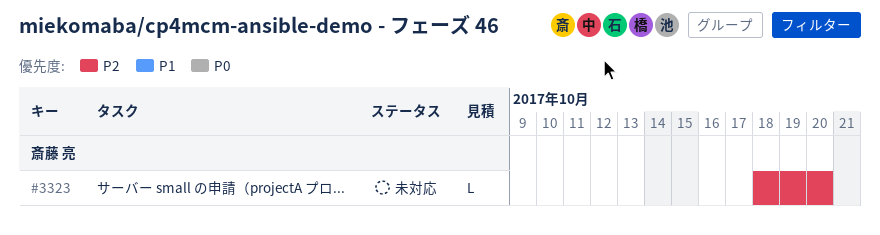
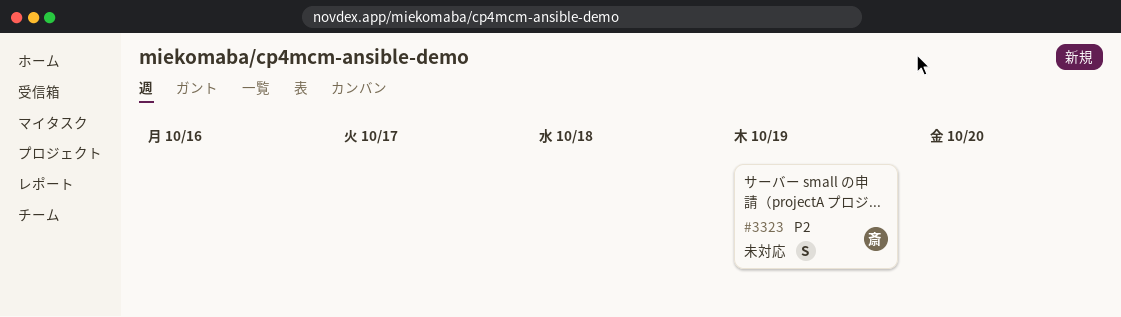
#3323, estimate: L -> S
#3323, due: Oct 20 -> Oct 19

